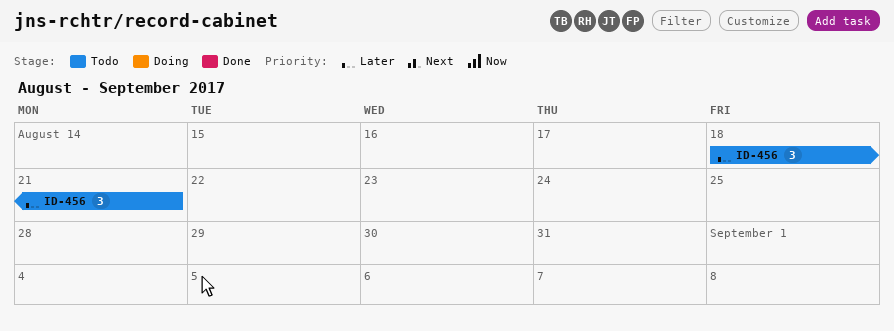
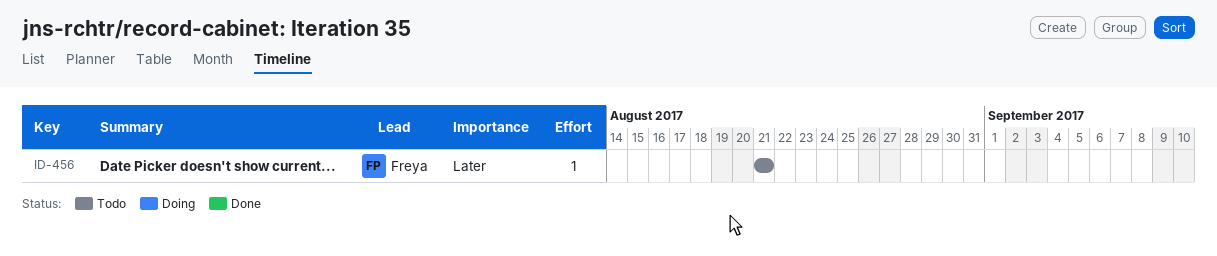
ID-456, estimate: 3 -> 1
ID-456, start: Aug 18 -> Aug 21

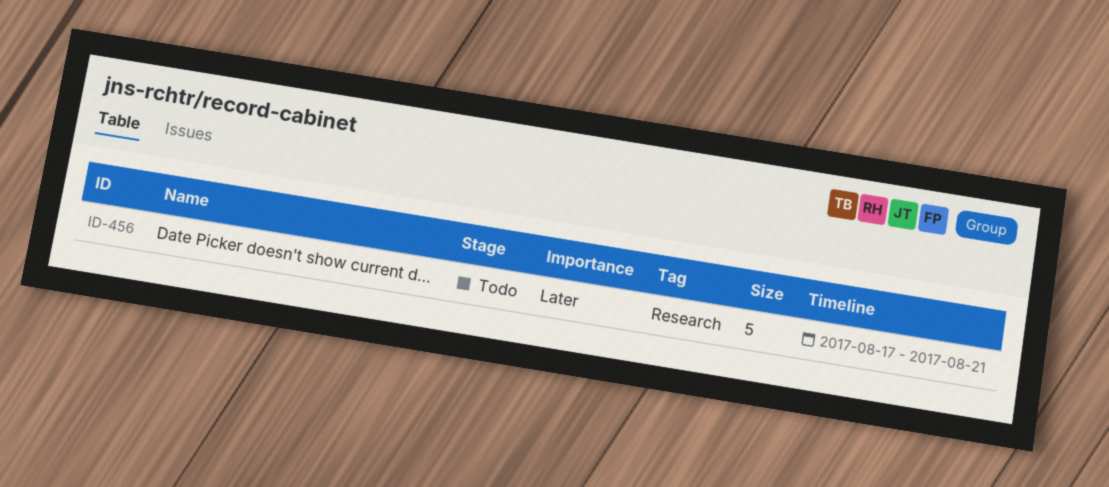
ID-456, estimate: 1 -> 5
ID-456, start: Aug 21 -> Aug 17

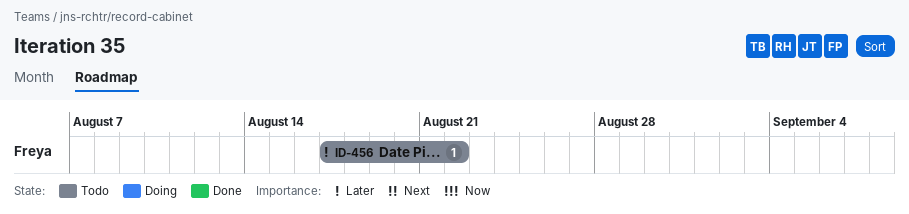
ID-456, estimate: 5 -> 1
ID-456, due: Aug 21 -> Aug 22

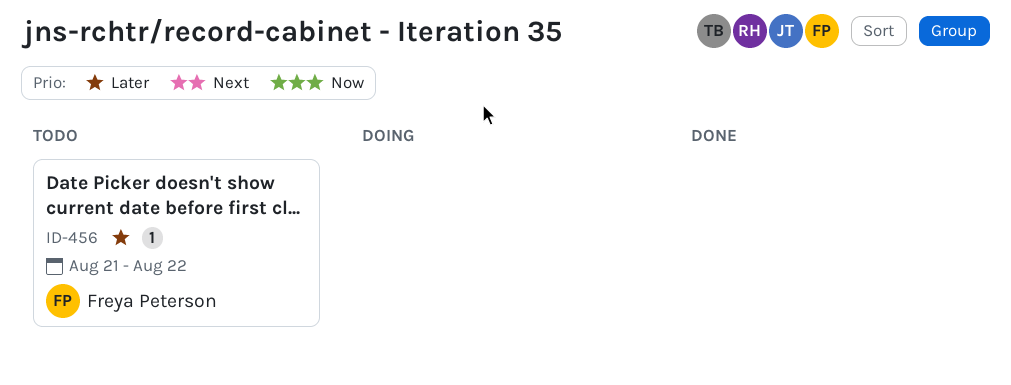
ID-456, start: Aug 17 -> Aug 21

